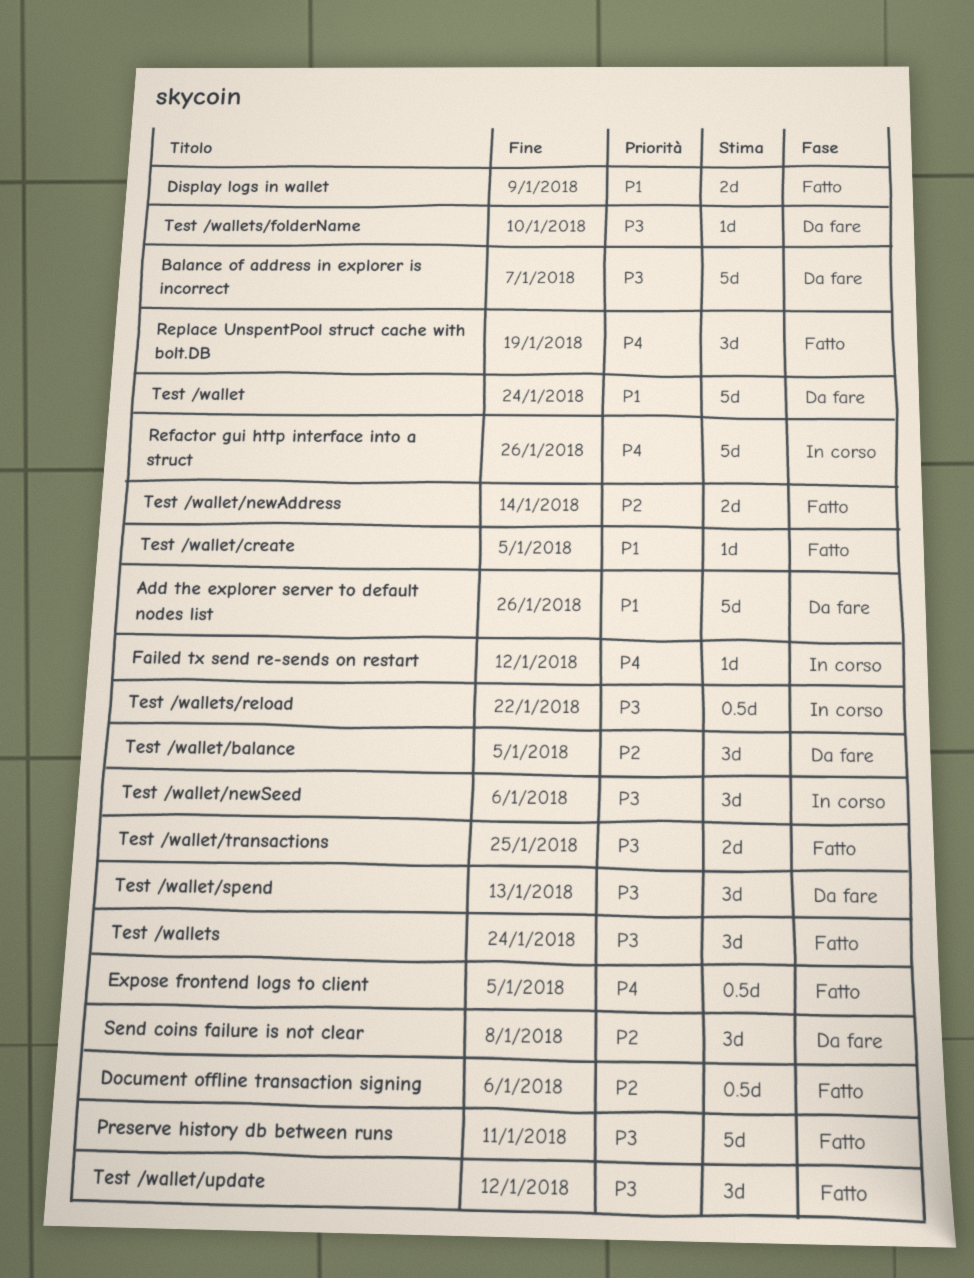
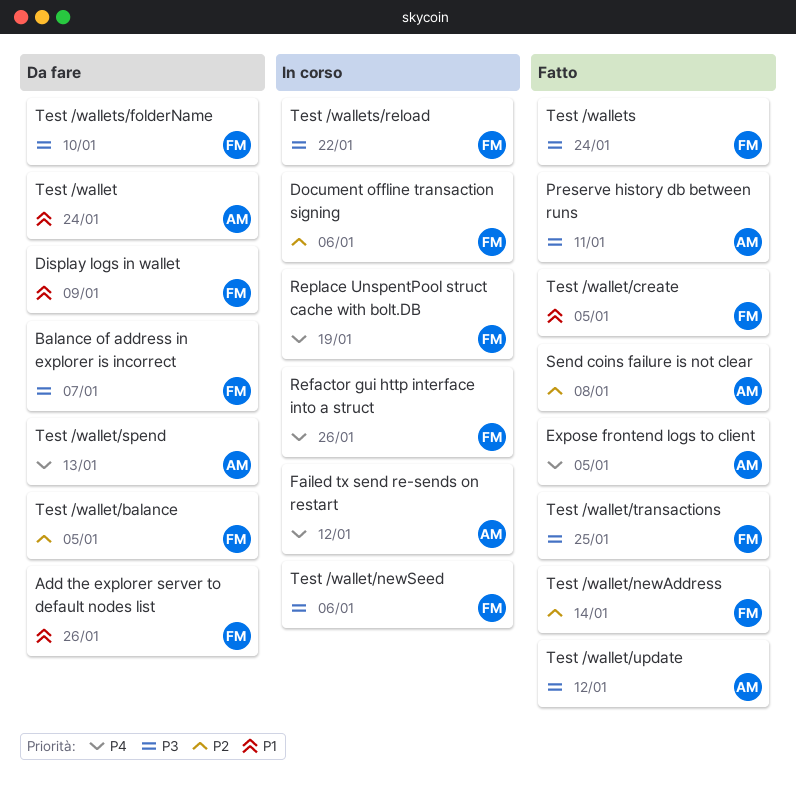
Display logs in wallet, status: Fatto -> Da fare
Document offline transaction signing, status: Fatto -> In corso
Replace UnspentPool struct cache with bolt.DB, status: Fatto -> In corso
Send coins failure is not clear, status: Da fare -> Fatto
Test /wallet/spend, priority: P3 -> P4

